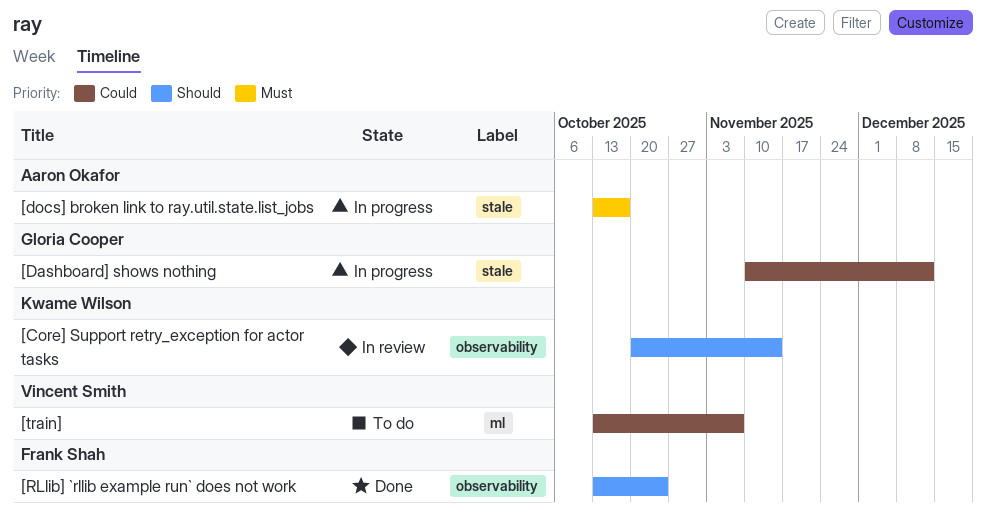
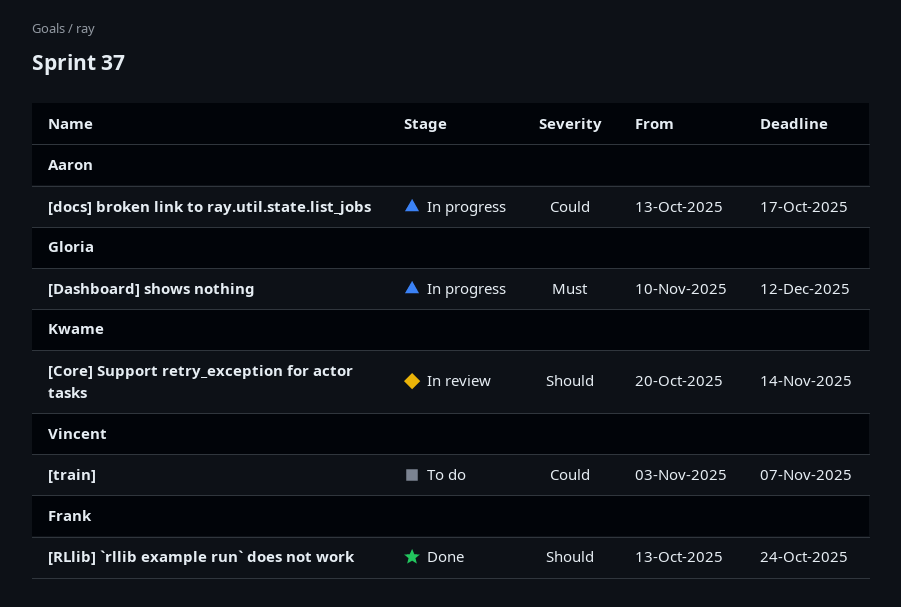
[Dashboard] shows nothing, priority: Could -> Must
[docs] broken link to ray.util.state.list_jobs, priority: Must -> Could
[train], start: Oct 13 -> Nov 3

